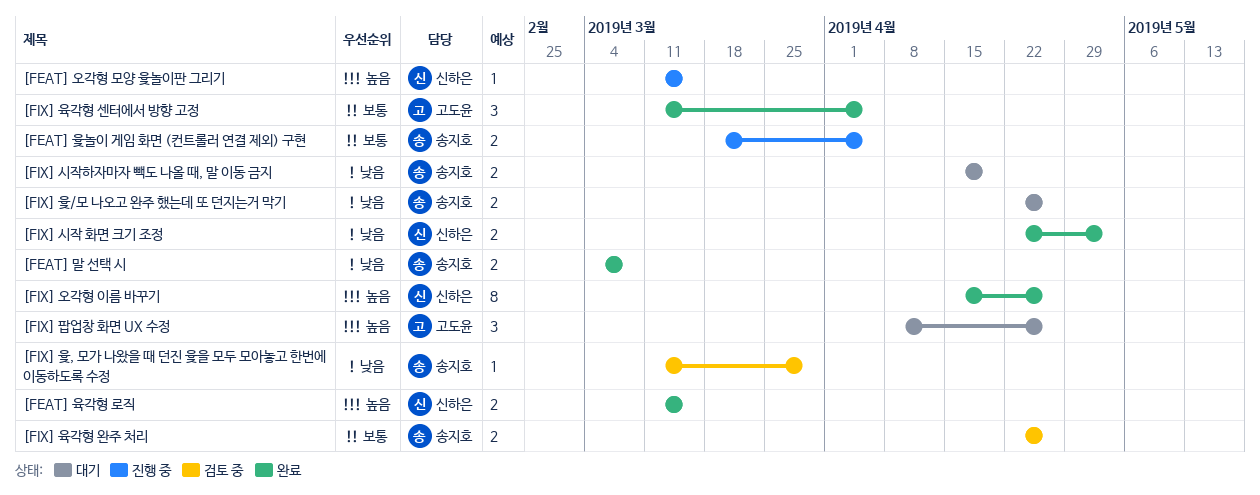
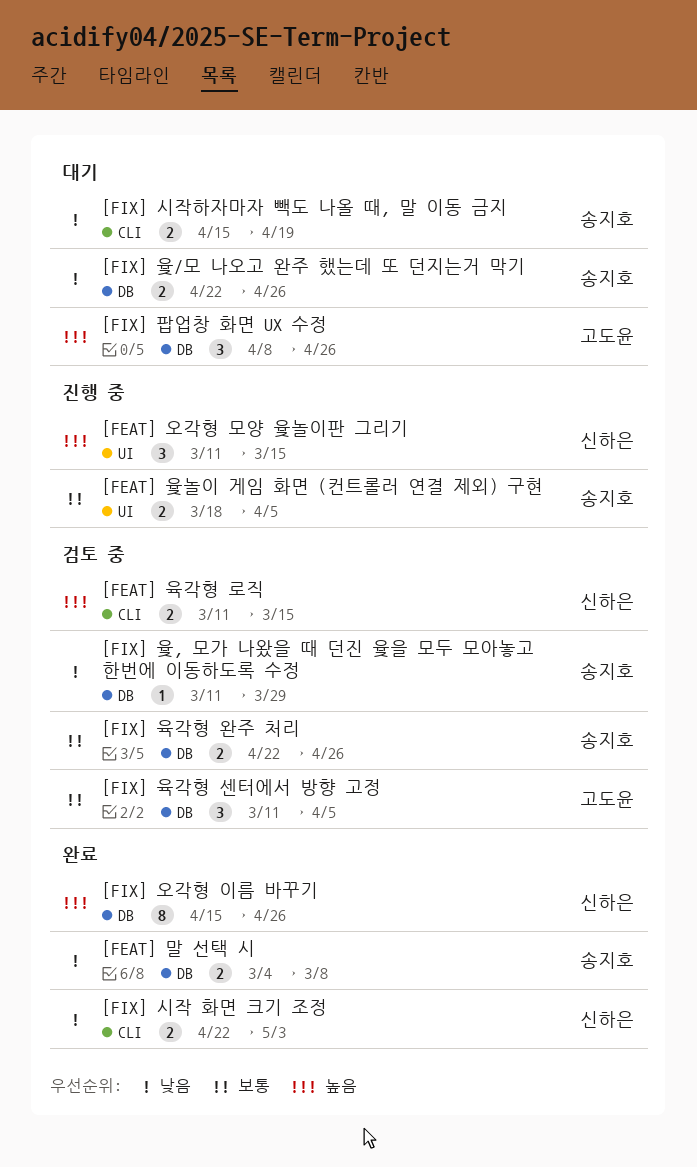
[FEAT] 오각형 모양 윷놀이판 그리기, estimate: 1 -> 3
[FEAT] 육각형 로직, status: 완료 -> 검토 중
[FIX] 육각형 센터에서 방향 고정, status: 완료 -> 검토 중

